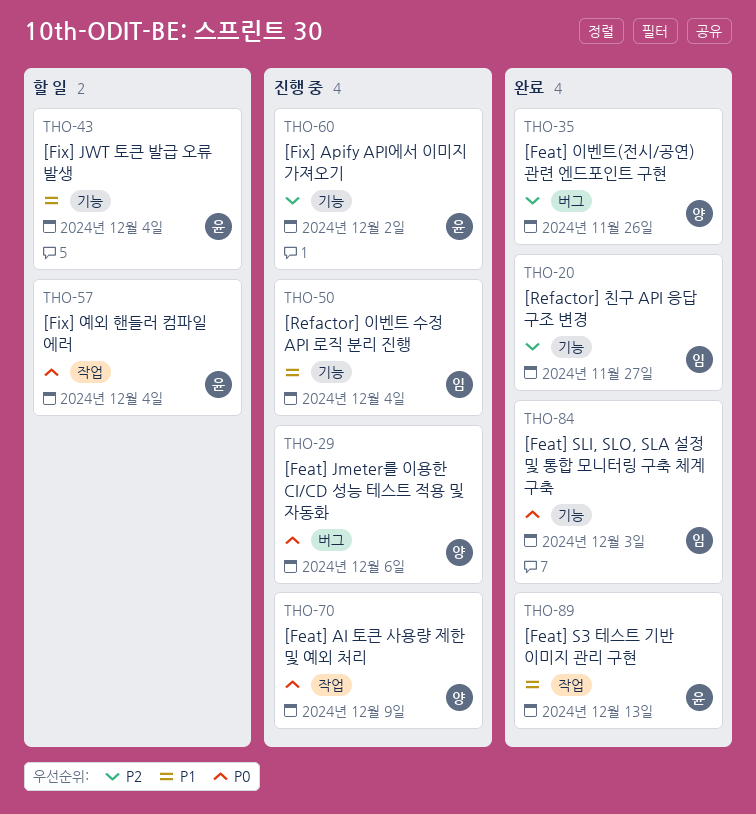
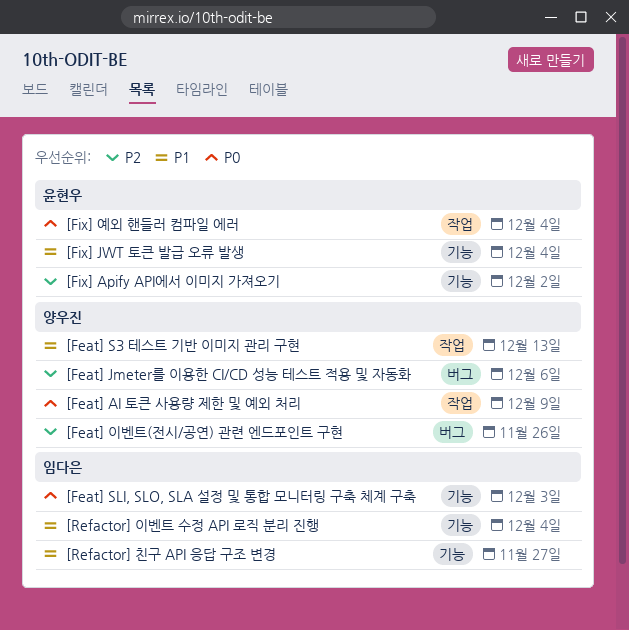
[Feat] Jmeter를 이용한 CI/CD 성능 테스트 적용 및 자동화, priority: P0 -> P2
[Feat] S3 테스트 기반 이미지 관리 구현, owner: 윤현우 -> 양우진
[Refactor] 친구 API 응답 구조 변경, priority: P2 -> P1

